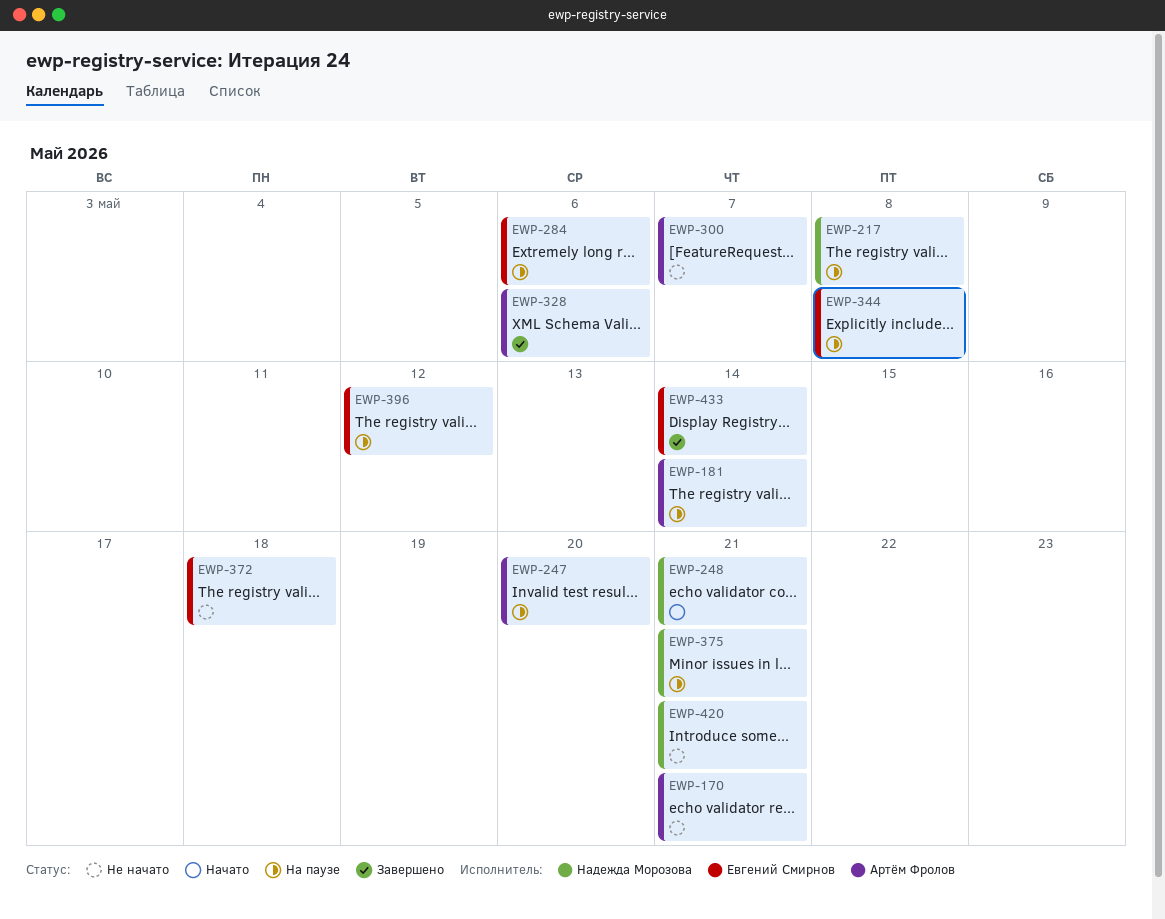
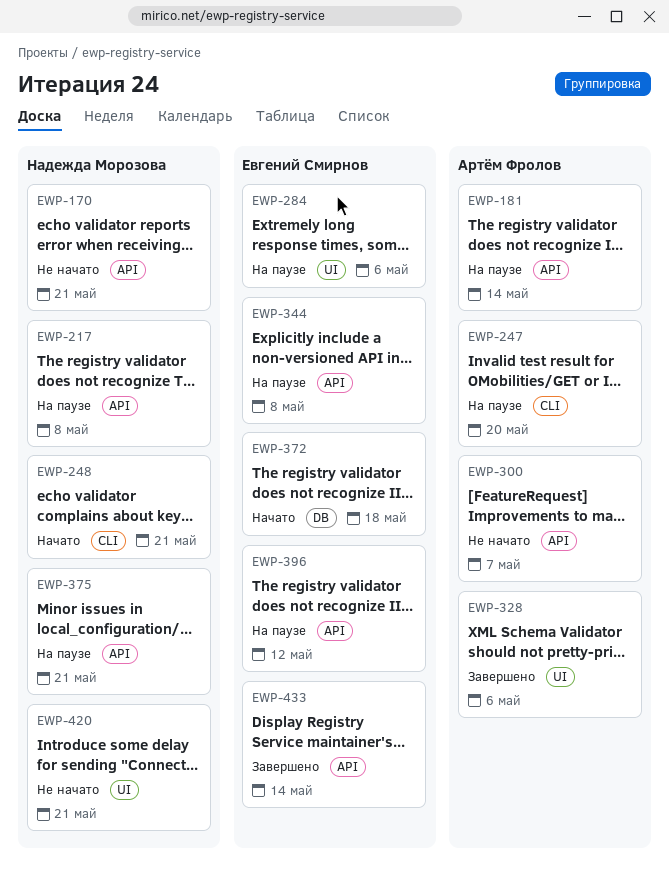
EWP-170, owner: Артём Фролов -> Надежда Морозова
EWP-372, status: Не начато -> Начато

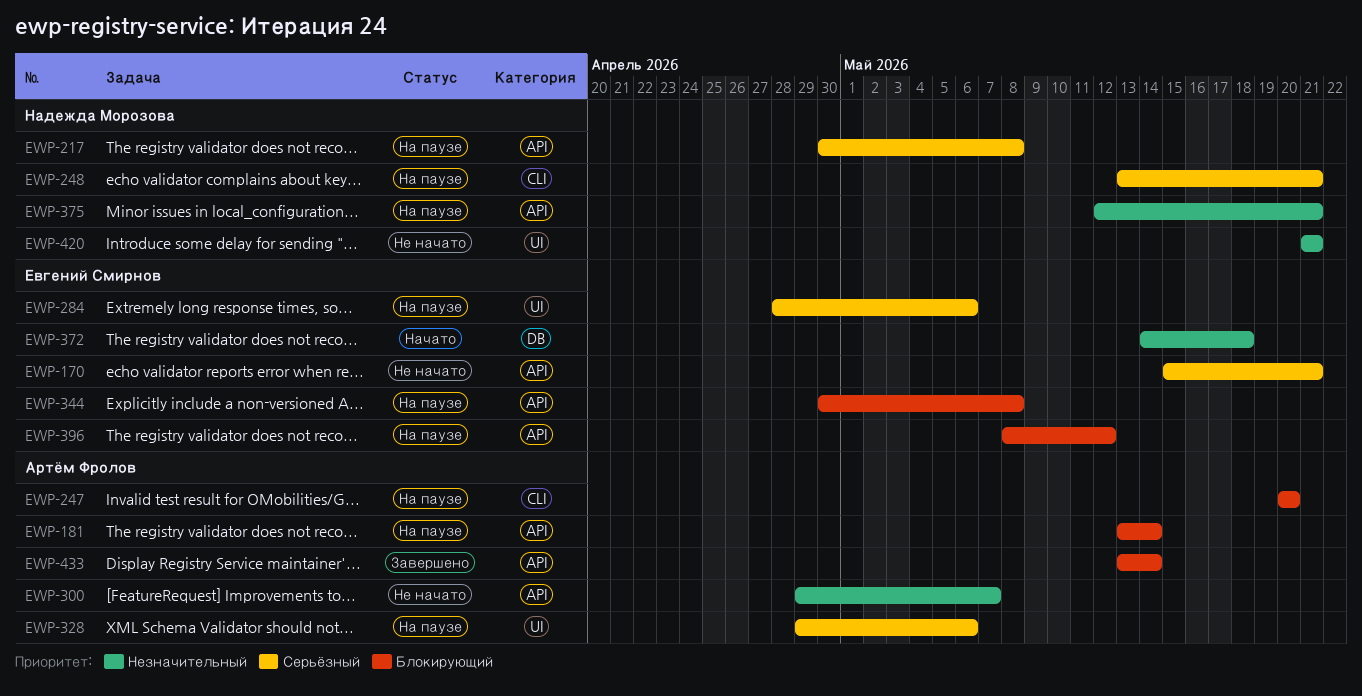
EWP-170, owner: Надежда Морозова -> Евгений Смирнов
EWP-248, status: Начато -> На паузе
EWP-328, status: Завершено -> На паузе
EWP-433, owner: Евгений Смирнов -> Артём Фролов

